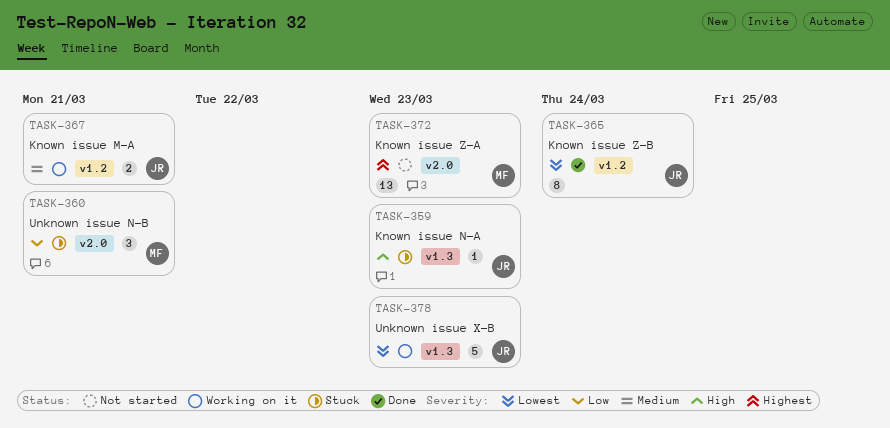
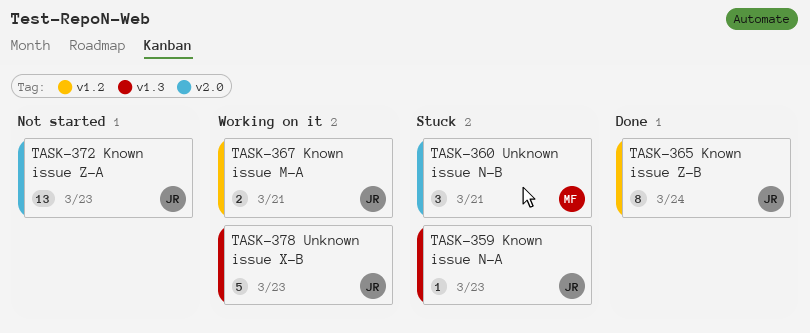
TASK-372, owner: MF -> JR

